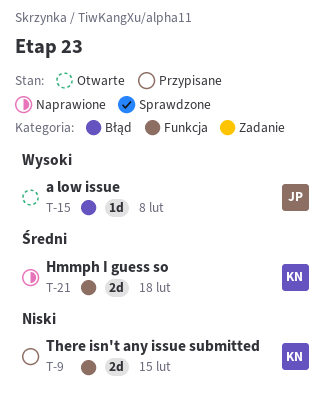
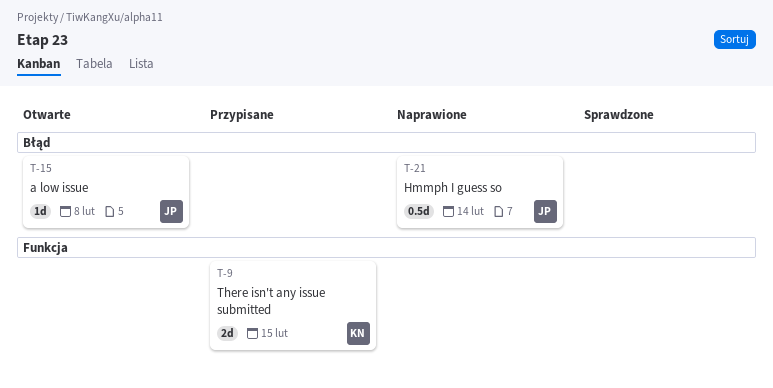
T-21, owner: KN -> JP
T-21, label: Funkcja -> Błąd
T-21, estimate: 2d -> 0.5d
T-21, due: Feb 18 -> Feb 14

